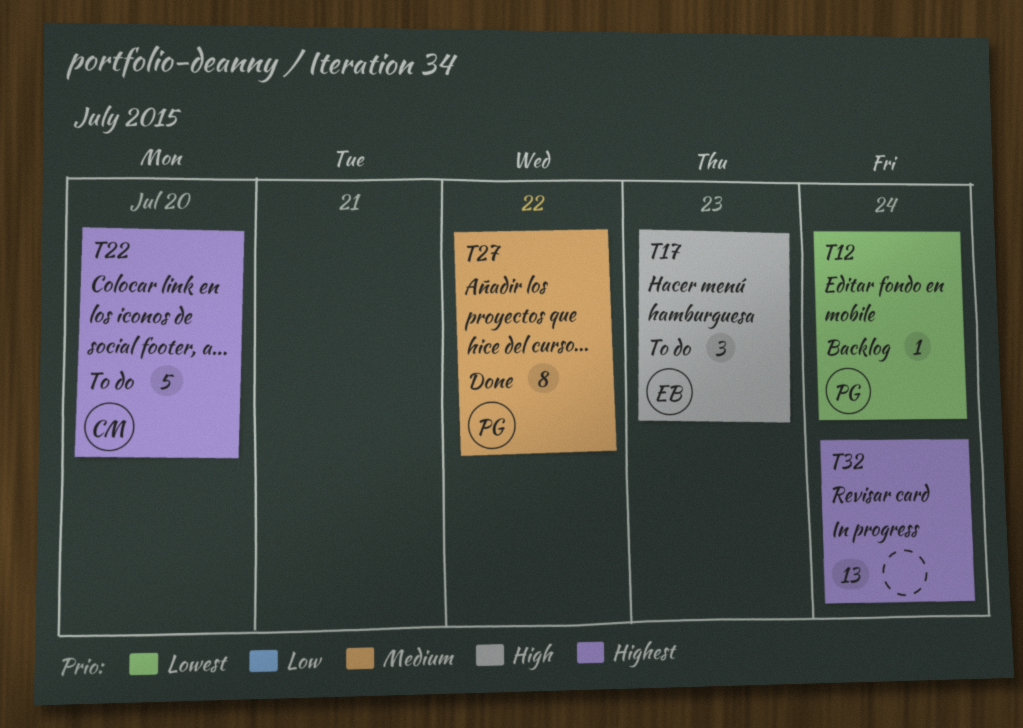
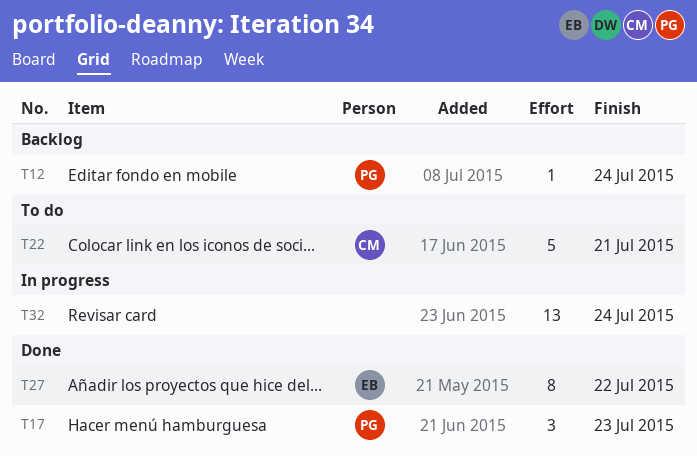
T17, status: To do -> Done
T17, owner: EB -> PG
T22, due: Jul 20 -> Jul 21
T27, owner: PG -> EB

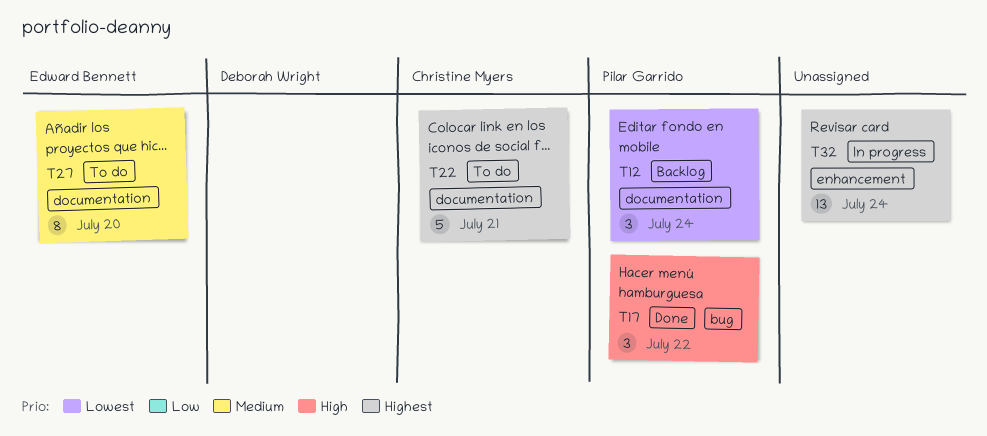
T12, estimate: 1 -> 3
T17, due: Jul 23 -> Jul 22
T27, status: Done -> To do
T27, due: Jul 22 -> Jul 20

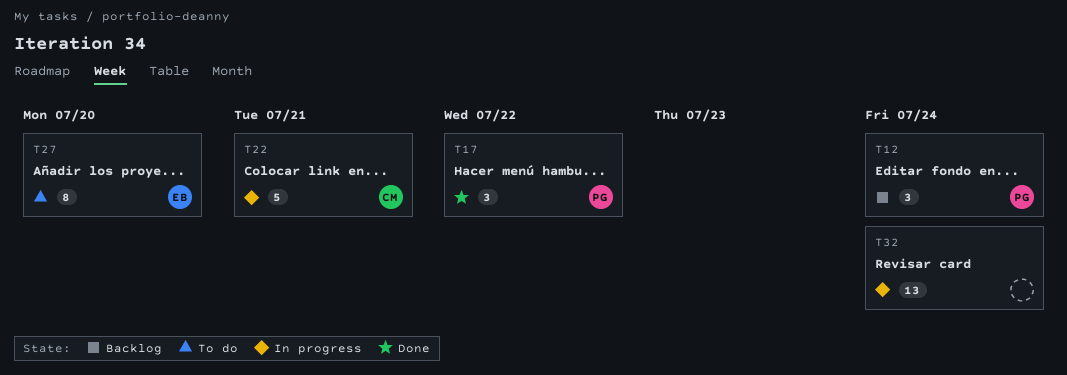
T22, status: To do -> In progress

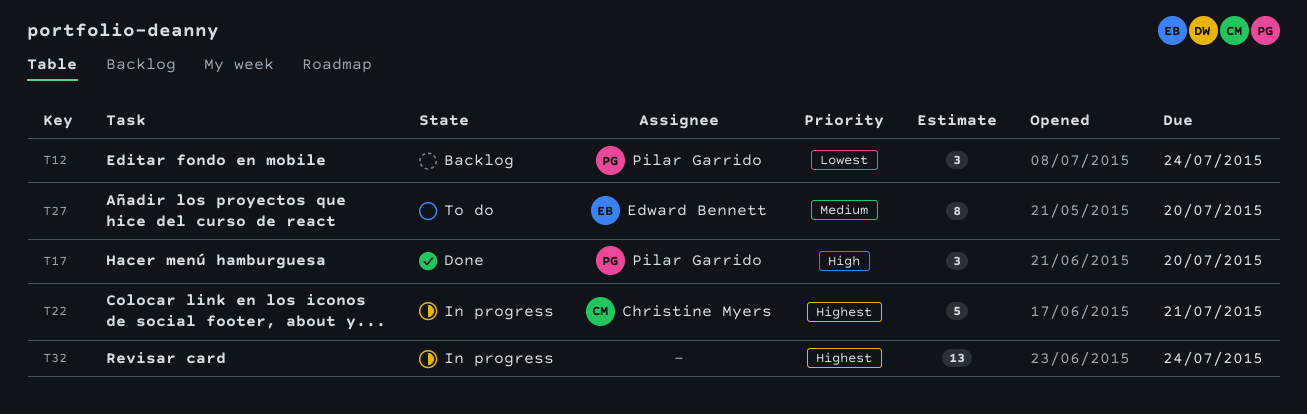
T17, due: Jul 22 -> Jul 20

